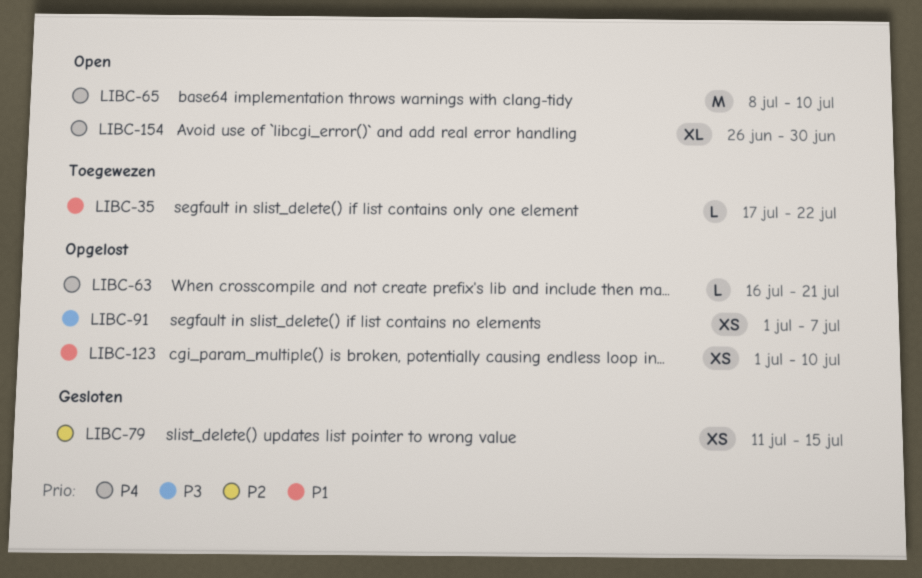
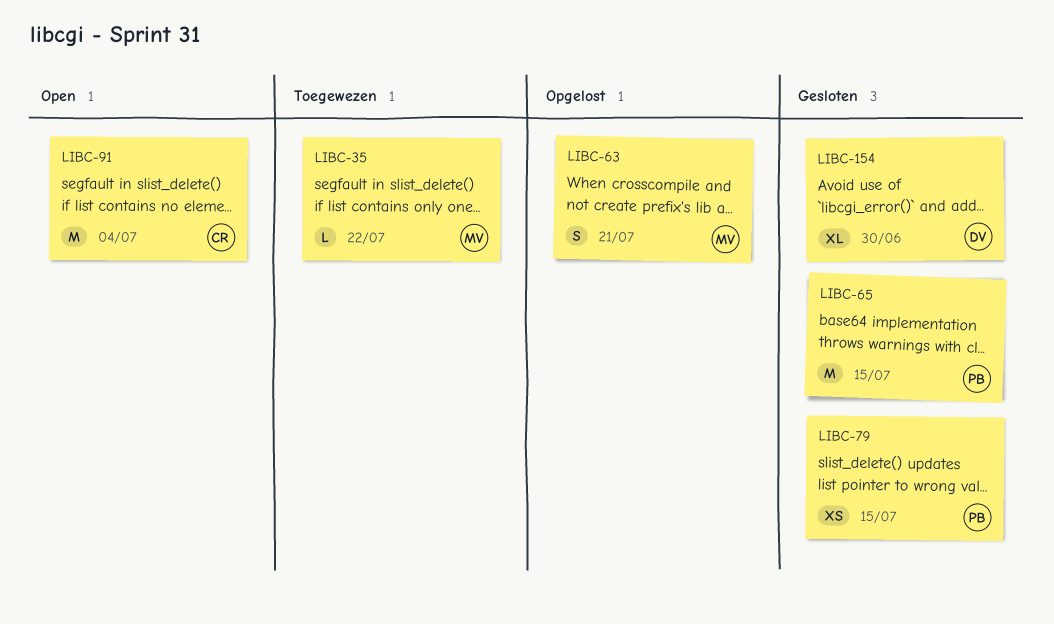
LIBC-63, estimate: L -> S
LIBC-65, status: Open -> Gesloten
LIBC-65, due: Jul 10 -> Jul 15
LIBC-91, status: Opgelost -> Open
LIBC-91, estimate: XS -> M
LIBC-91, due: Jul 7 -> Jul 4
LIBC-123: present -> none
LIBC-154, status: Open -> Gesloten

